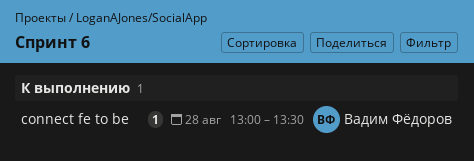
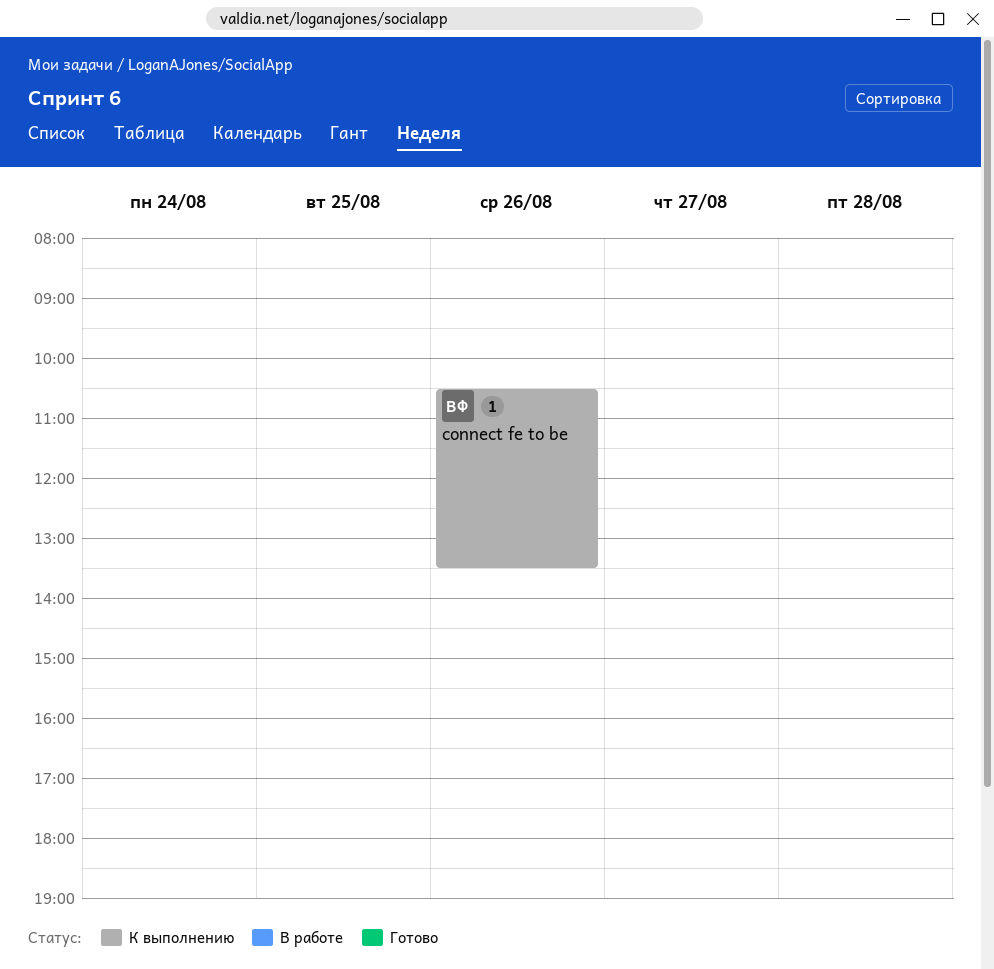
connect fe to be, day: Aug 28 -> Aug 26
connect fe to be, begins: 13:00 -> 10:30

